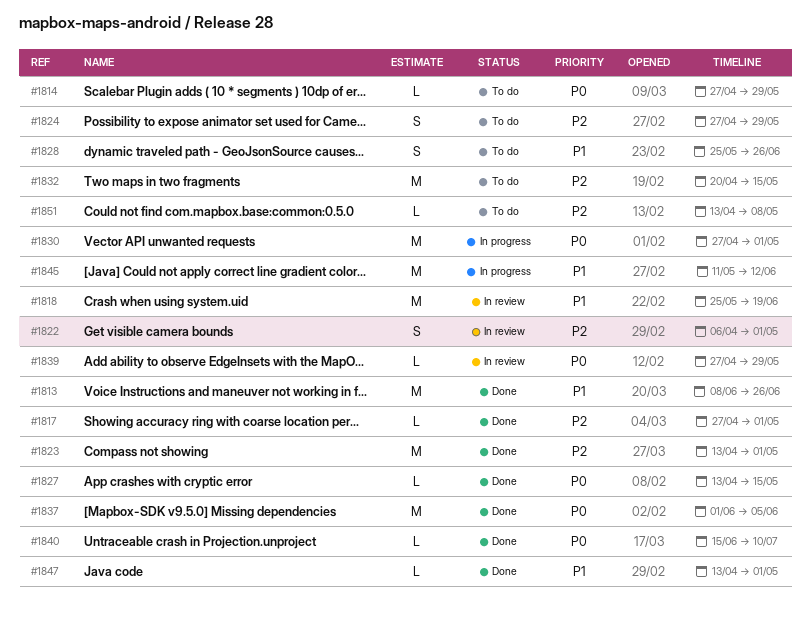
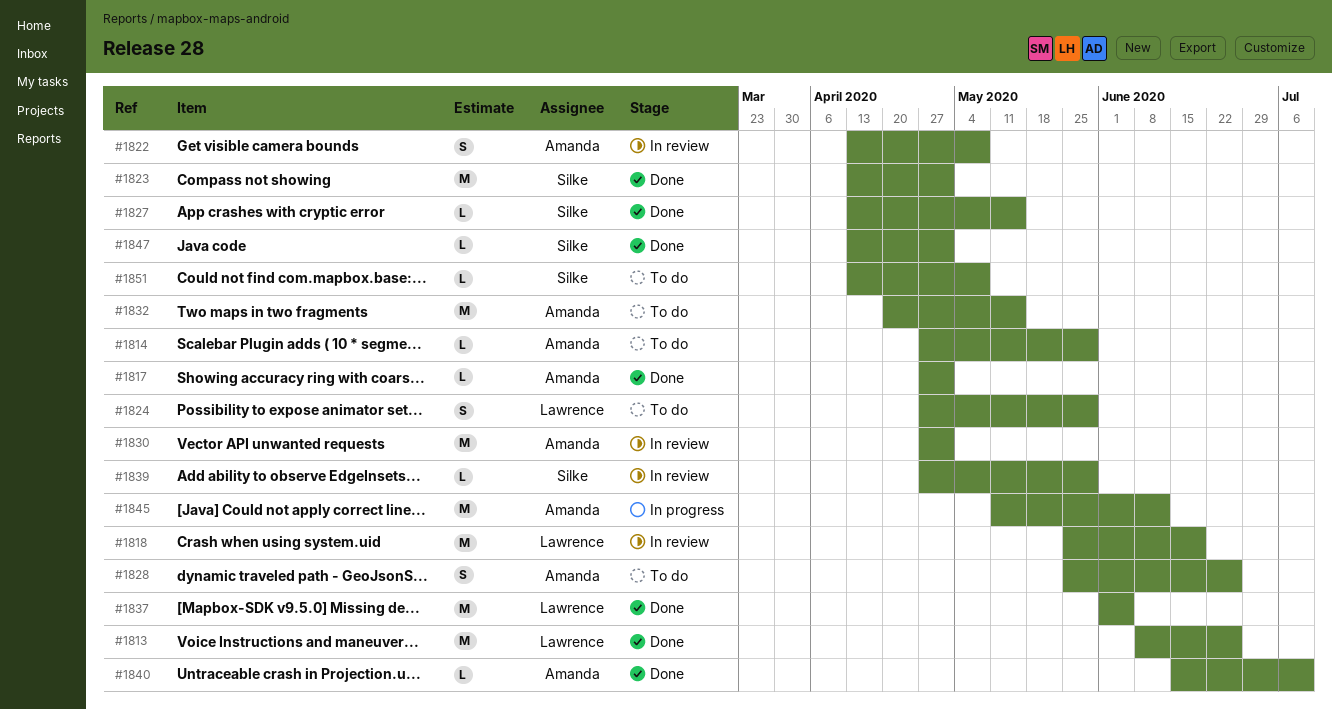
#1822, start: Apr 6 -> Apr 13
#1822, due: May 1 -> May 8
#1830, status: In progress -> In review

